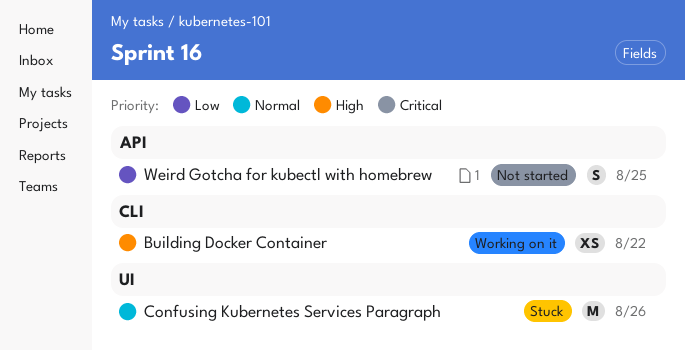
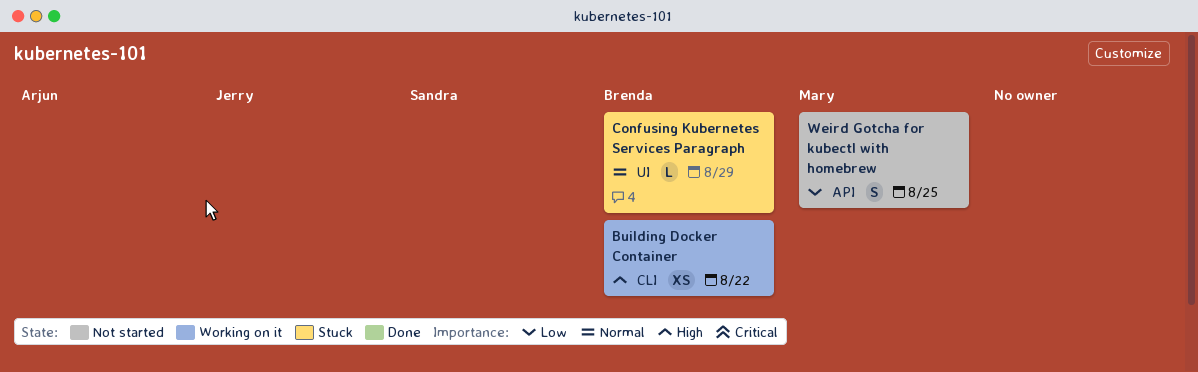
Confusing Kubernetes Services Paragraph, estimate: M -> L
Confusing Kubernetes Services Paragraph, due: Aug 26 -> Aug 29

